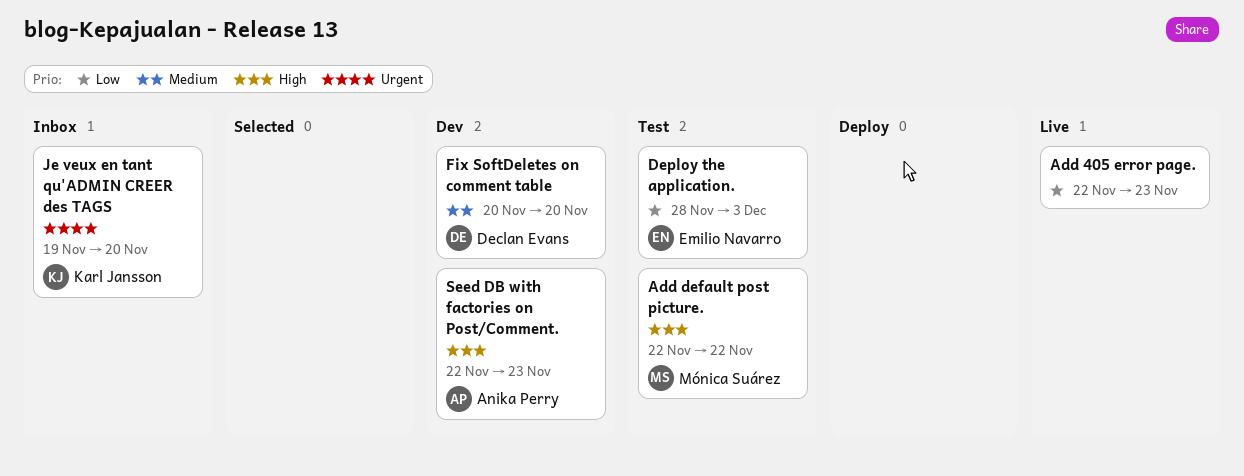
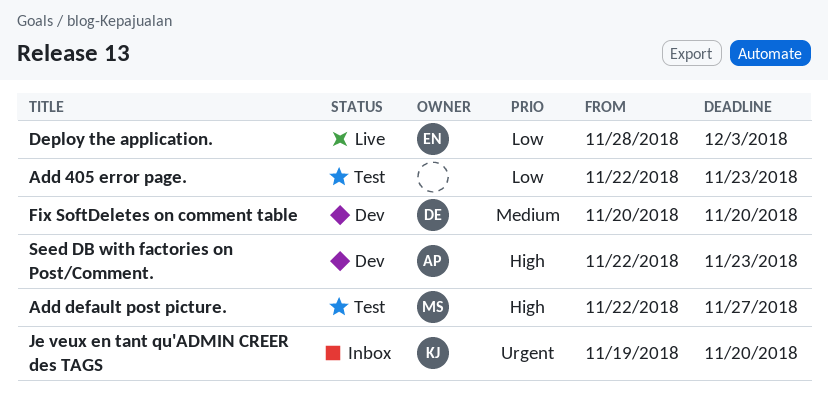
Add 405 error page., status: Live -> Test
Add default post picture., due: Nov 22 -> Nov 27
Deploy the application., status: Test -> Live

